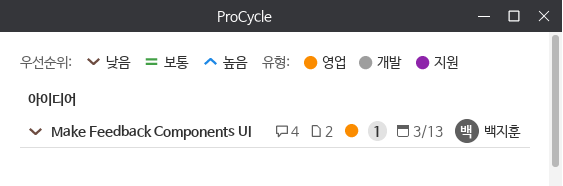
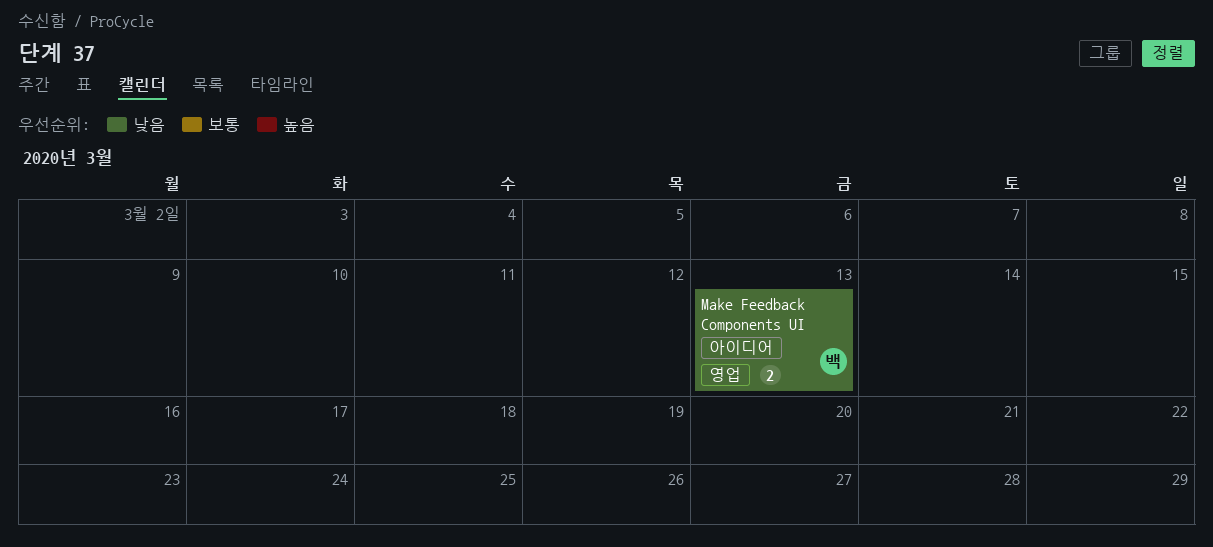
Make Feedback Components UI, estimate: 1 -> 2

